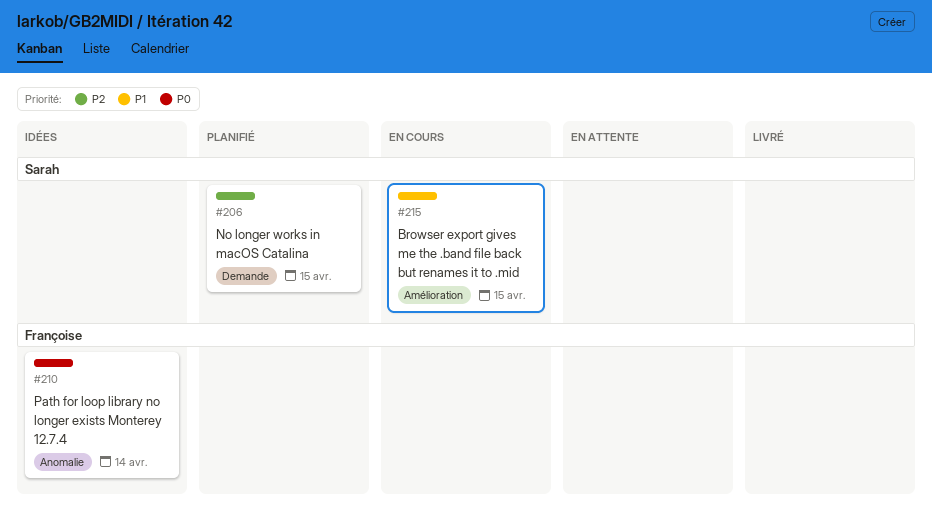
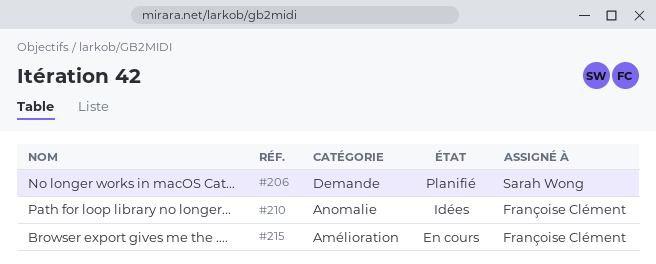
#215, owner: Sarah Wong -> Françoise Clément

